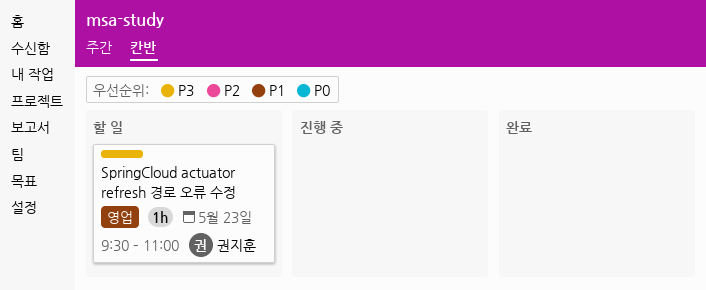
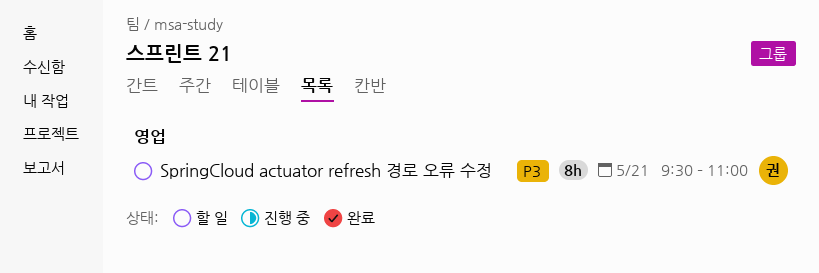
SpringCloud actuator refresh 경로 오류 수정, estimate: 1h -> 8h
SpringCloud actuator refresh 경로 오류 수정, day: May 23 -> May 21

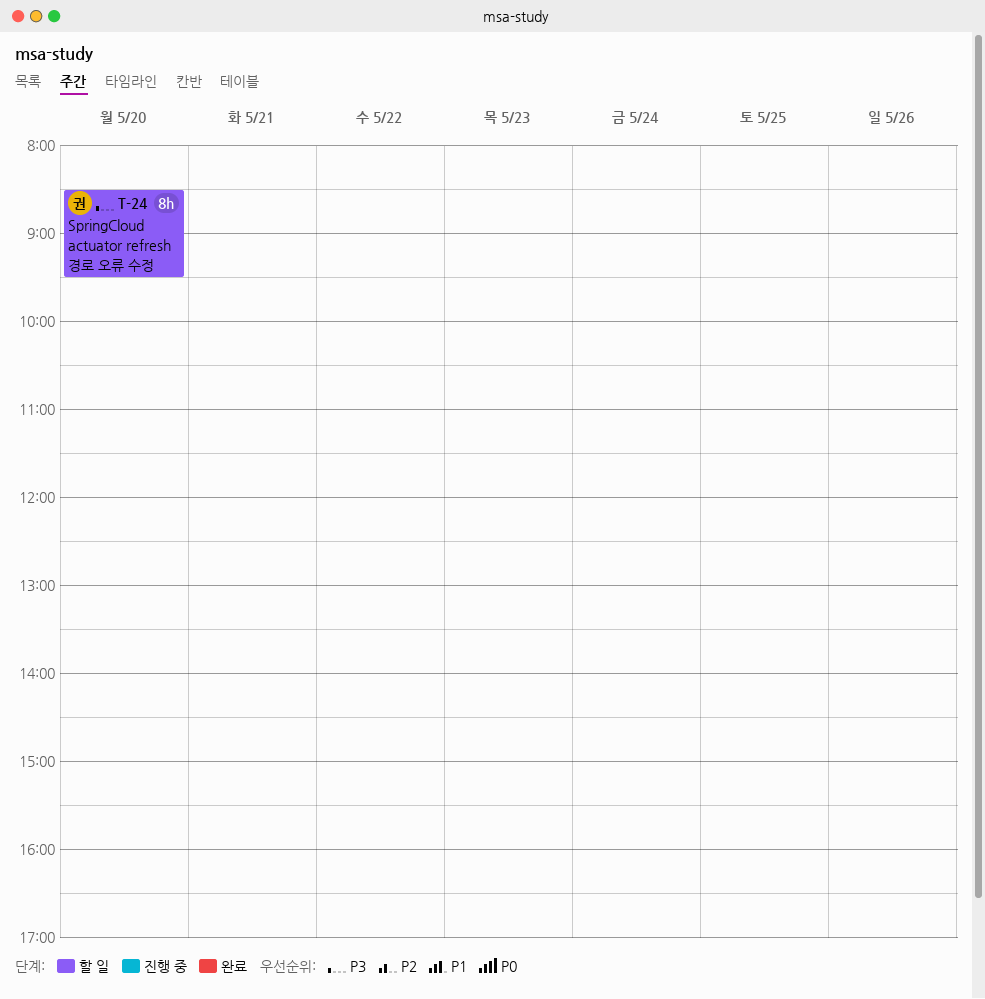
SpringCloud actuator refresh 경로 오류 수정, day: May 21 -> May 20
SpringCloud actuator refresh 경로 오류 수정, begins: 09:30 -> 08:30
SpringCloud actuator refresh 경로 오류 수정, ends: 11:00 -> 09:30

